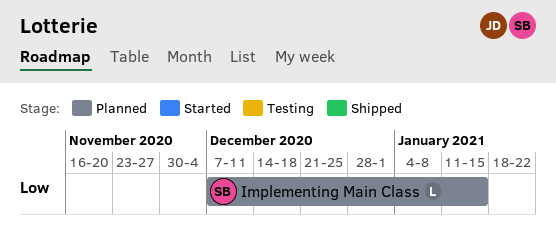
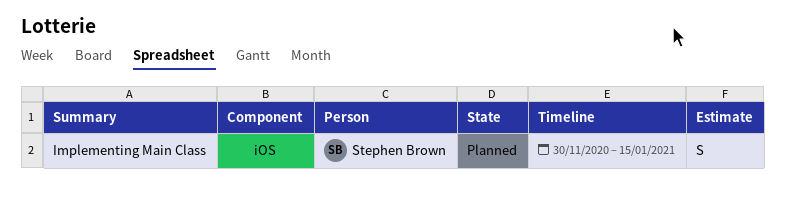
Implementing Main Class, estimate: L -> S
Implementing Main Class, start: Dec 7 -> Nov 30

